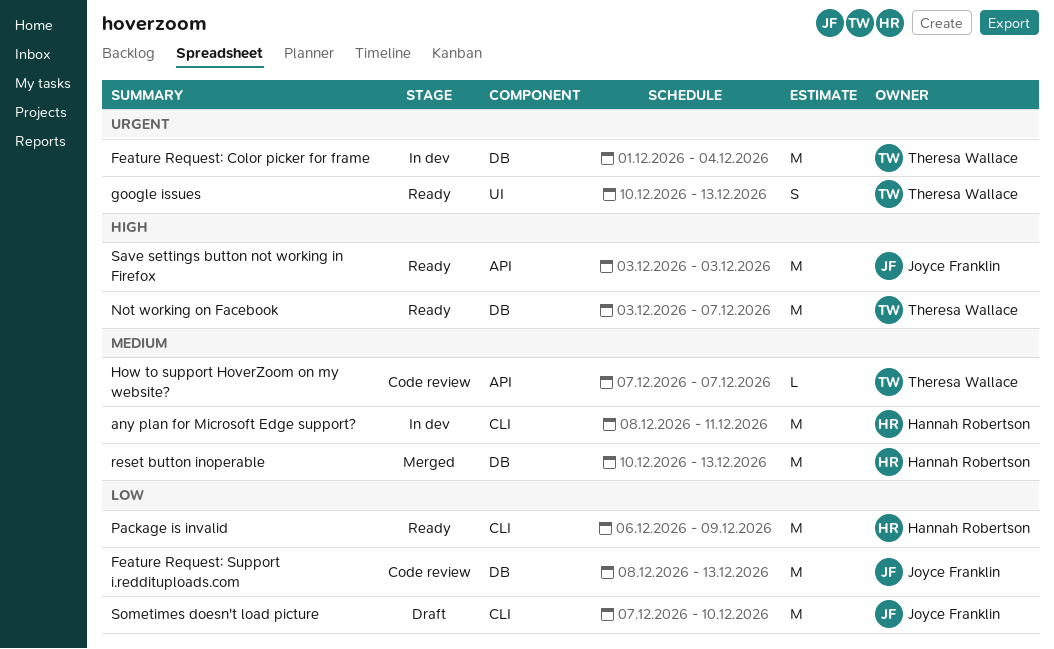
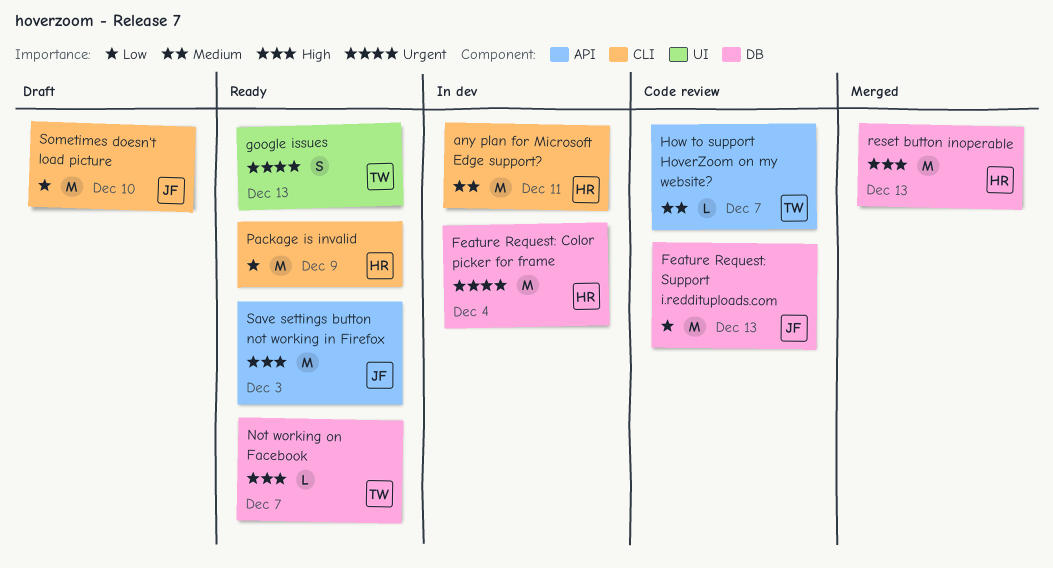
Feature Request: Color picker for frame, owner: Theresa Wallace -> Hannah Robertson
Not working on Facebook, estimate: M -> L
reset button inoperable, priority: Medium -> High

